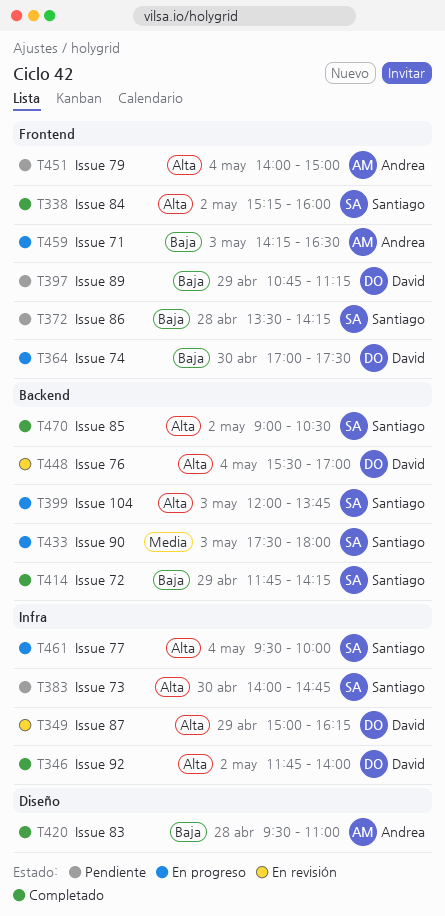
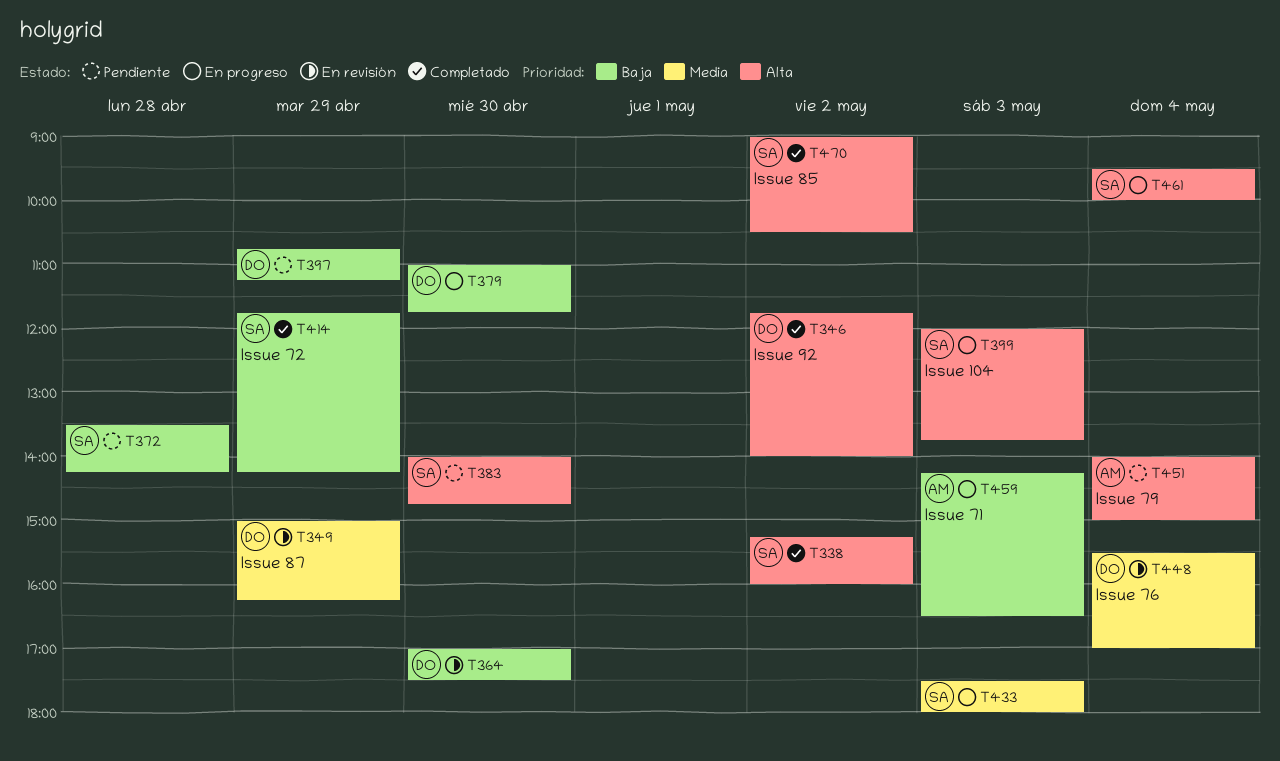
T349, priority: Alta -> Media
T364, status: En progreso -> En revisión
T379: none -> present
T420: present -> none
T448, priority: Alta -> Media

